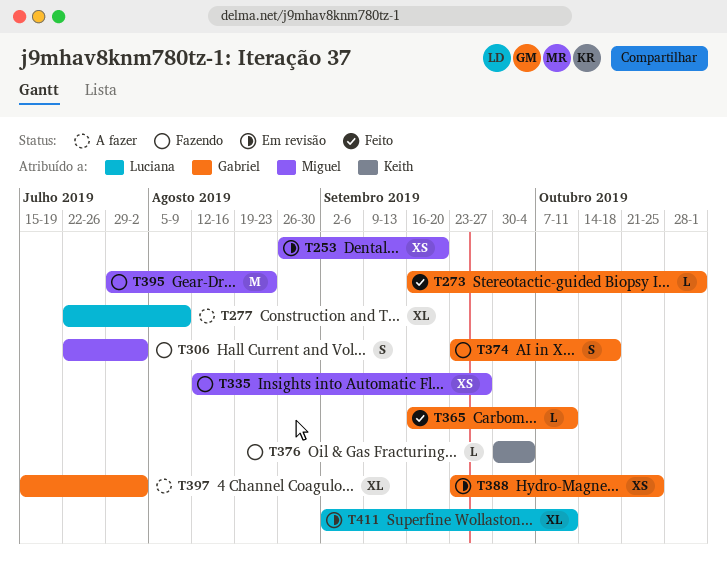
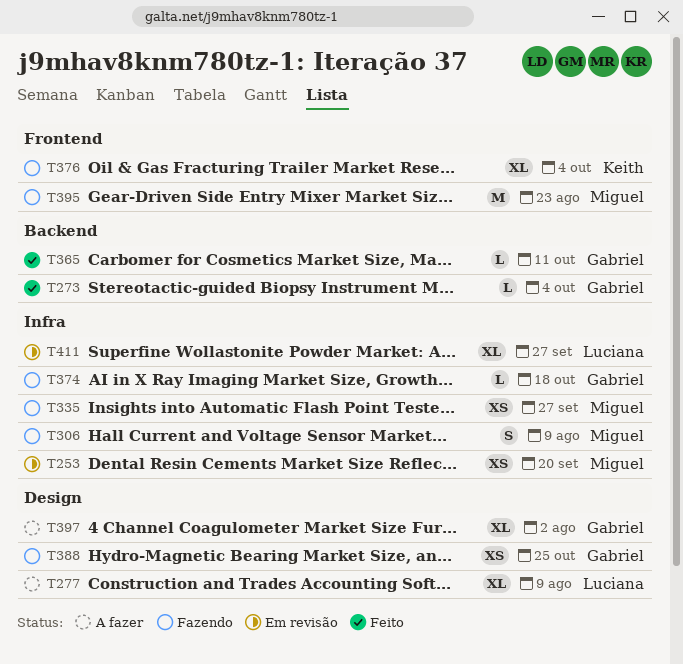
T273, due: Nov 1 -> Oct 4
T306, due: Aug 2 -> Aug 9
T374, estimate: S -> L
T376, estimate: L -> XL
T388, status: Em revisão -> Fazendo
T411, due: Oct 11 -> Sep 27

